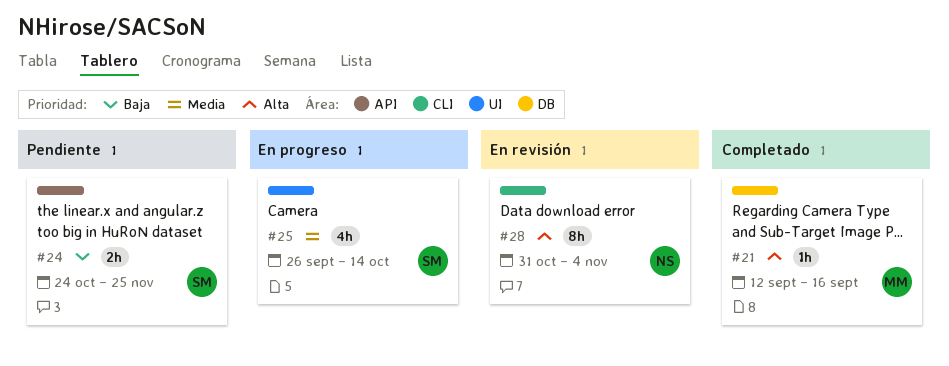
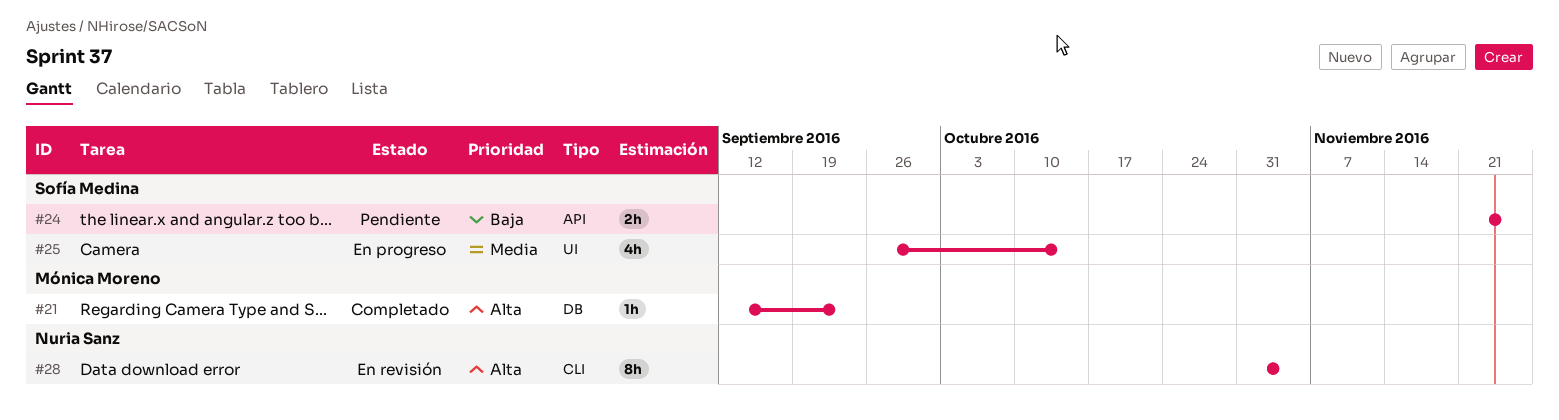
#21, due: Sep 16 -> Sep 23
#24, start: Oct 24 -> Nov 21

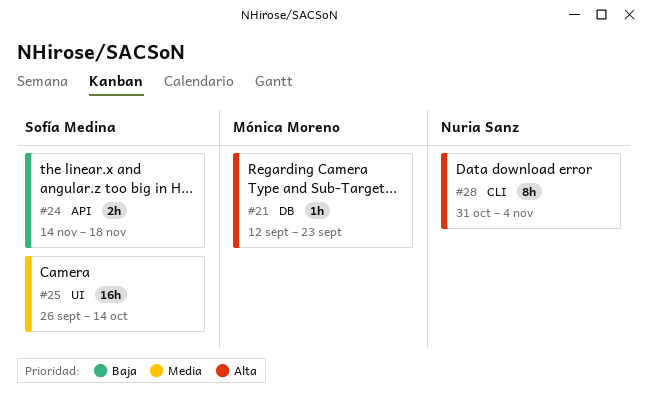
#24, start: Nov 21 -> Nov 14
#24, due: Nov 25 -> Nov 18
#25, estimate: 4h -> 16h

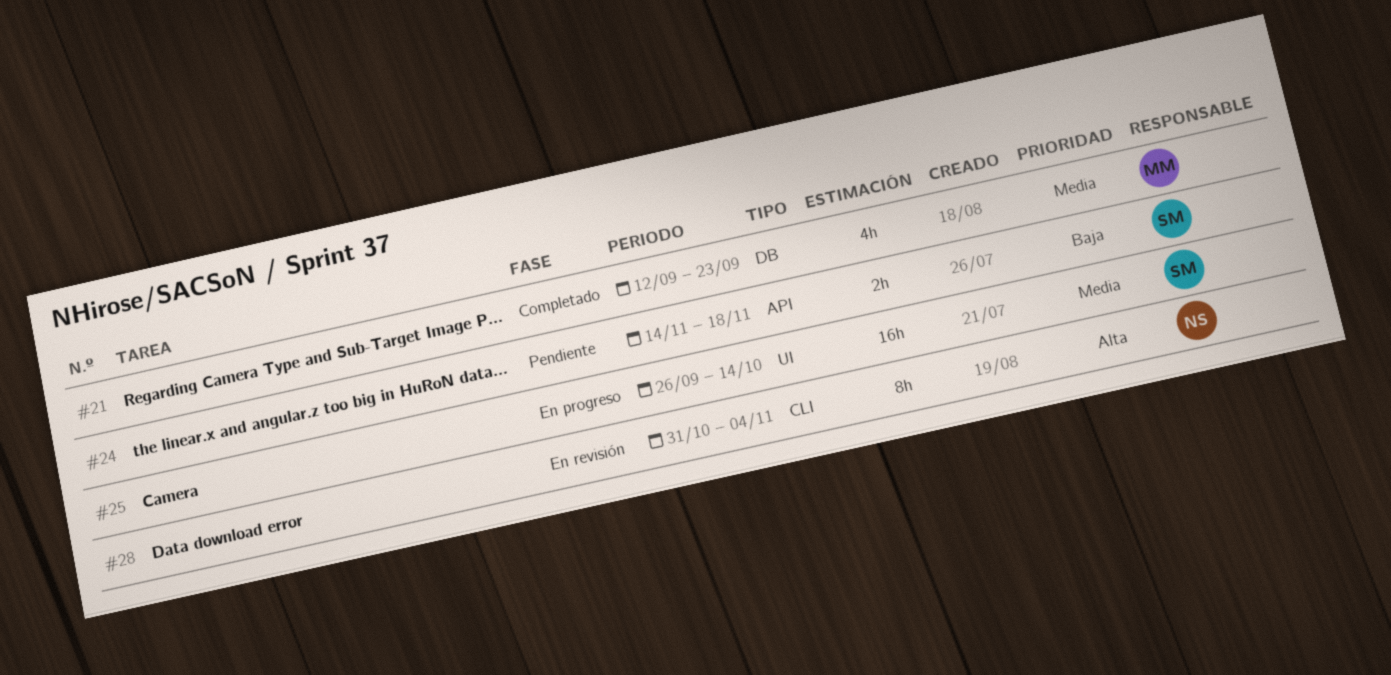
#21, priority: Alta -> Media
#21, estimate: 1h -> 4h

